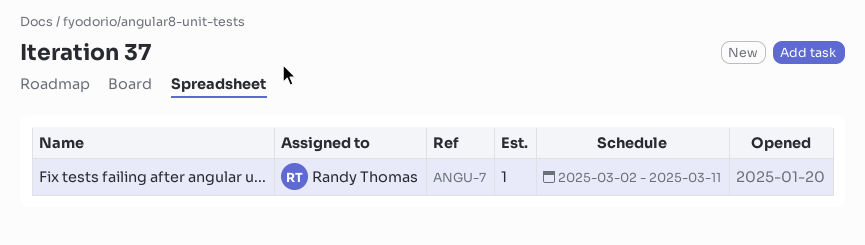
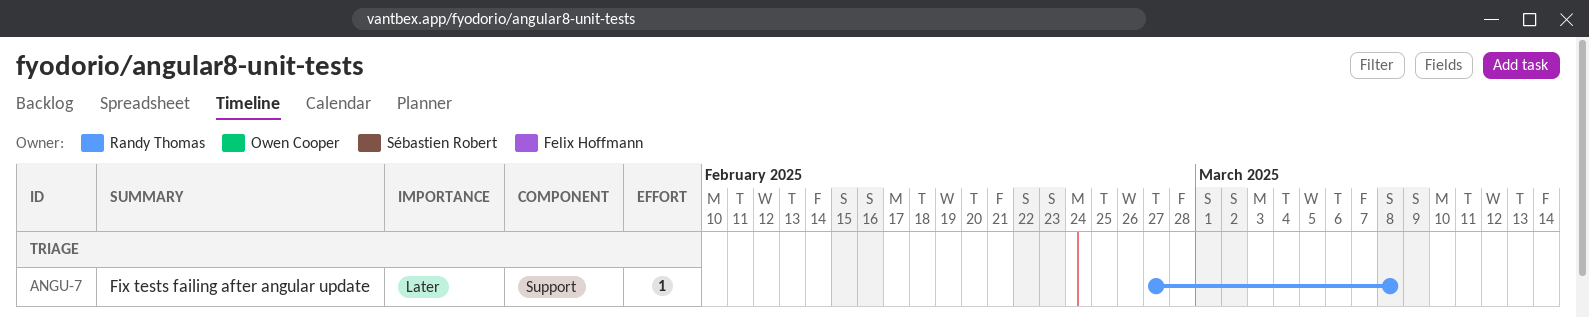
ANGU-7, start: Mar 2 -> Feb 27
ANGU-7, due: Mar 11 -> Mar 8

